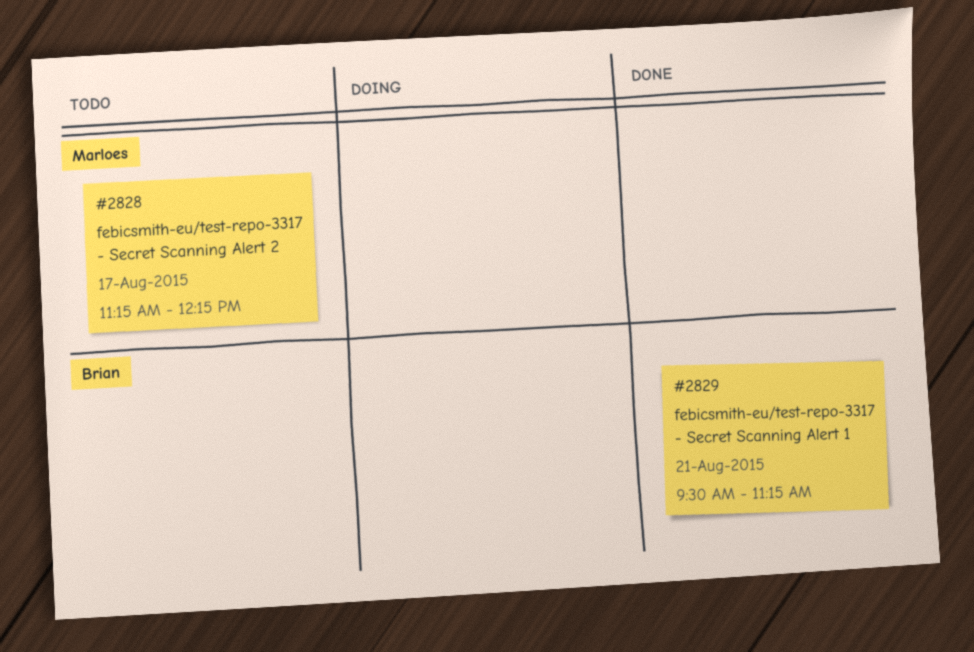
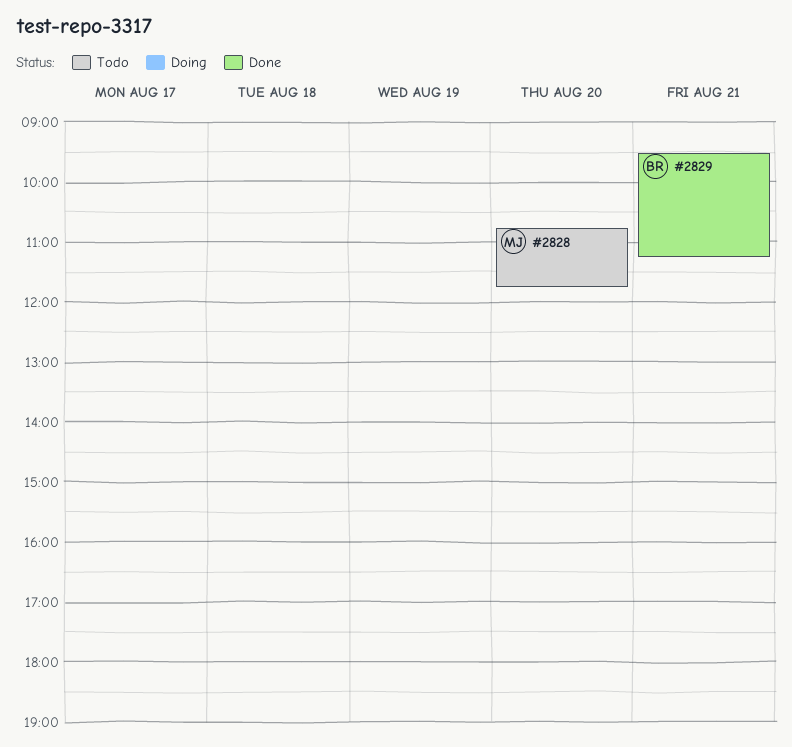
#2828, day: Aug 17 -> Aug 20
#2828, begins: 11:15 -> 10:45
#2828, ends: 12:15 -> 11:45

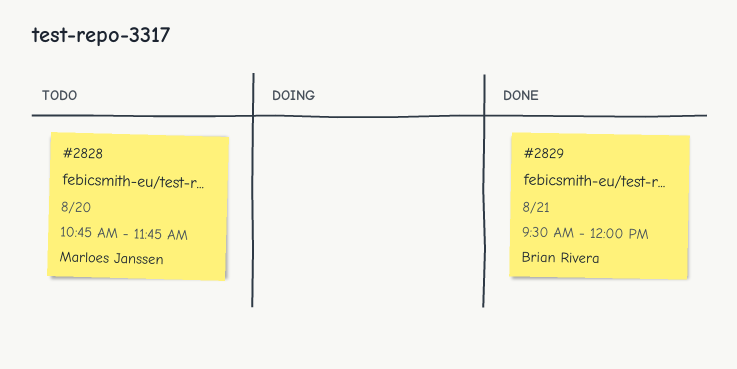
#2829, ends: 11:15 -> 12:00

